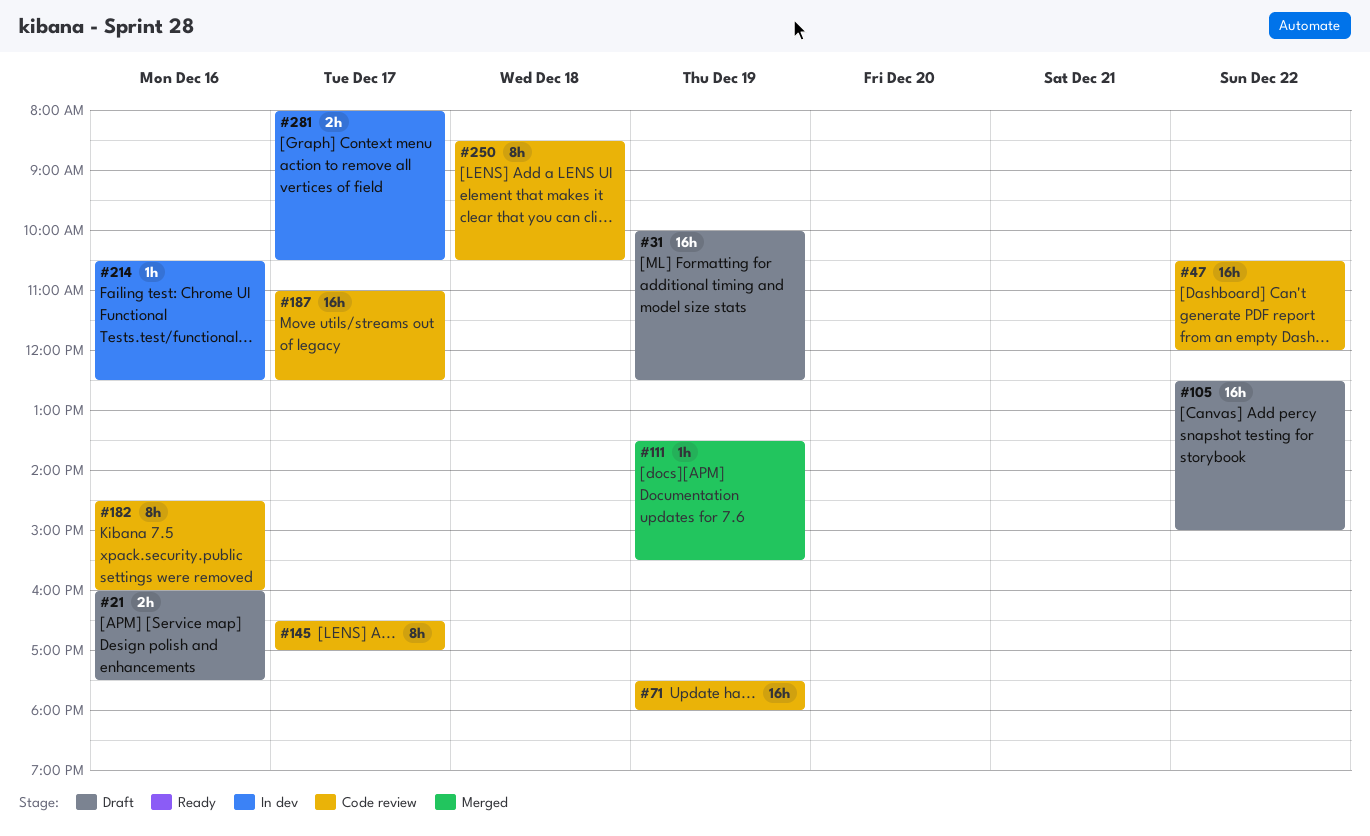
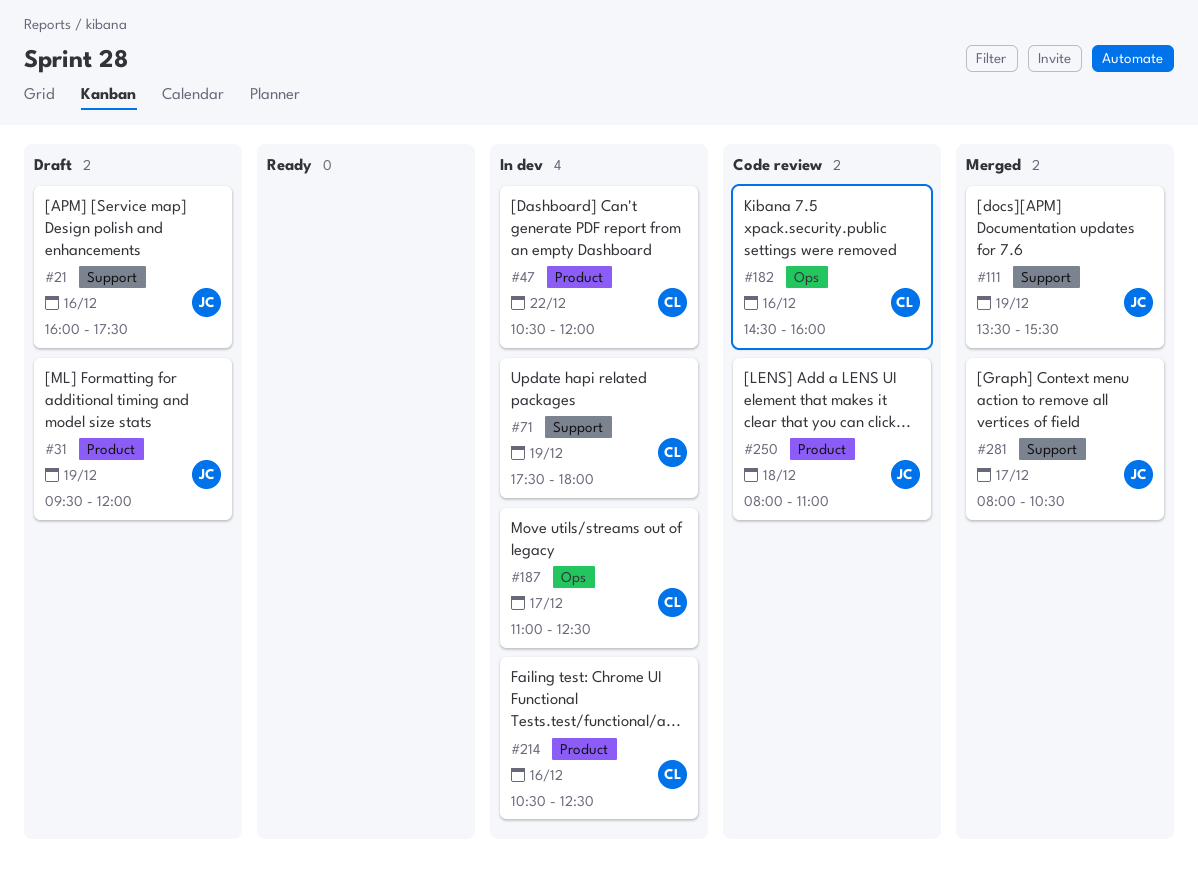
#31, begins: 10:00 -> 09:30
#31, ends: 12:30 -> 12:00
#47, status: Code review -> In dev
#71, status: Code review -> In dev
#105: present -> none
#145: present -> none
#187, status: Code review -> In dev
#250, begins: 08:30 -> 08:00
#250, ends: 10:30 -> 11:00
#281, status: In dev -> Merged

